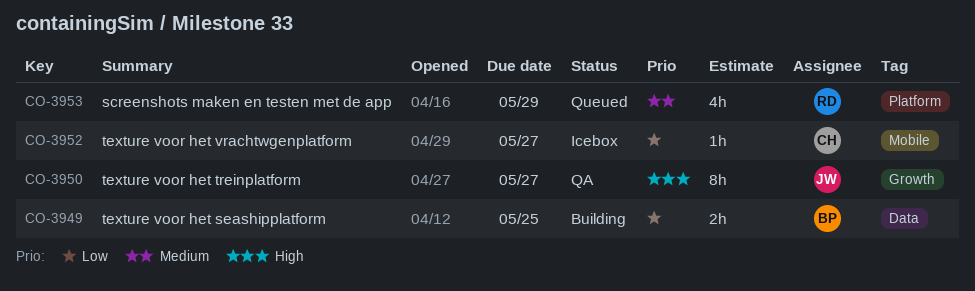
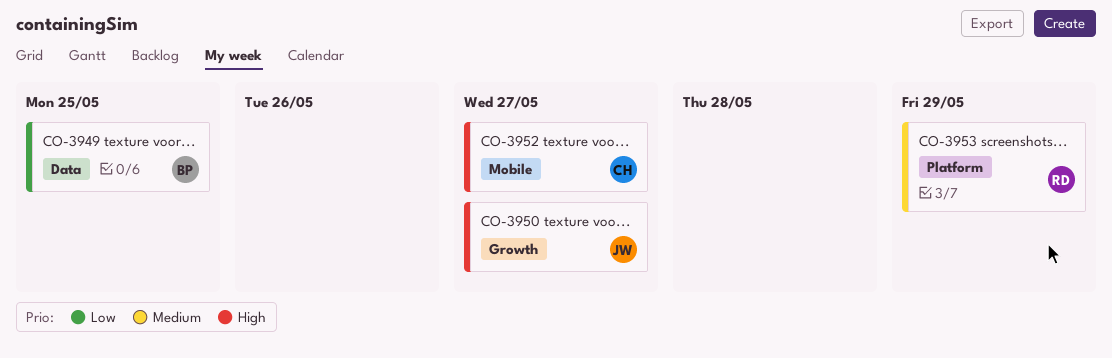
CO-3952, priority: Low -> High

